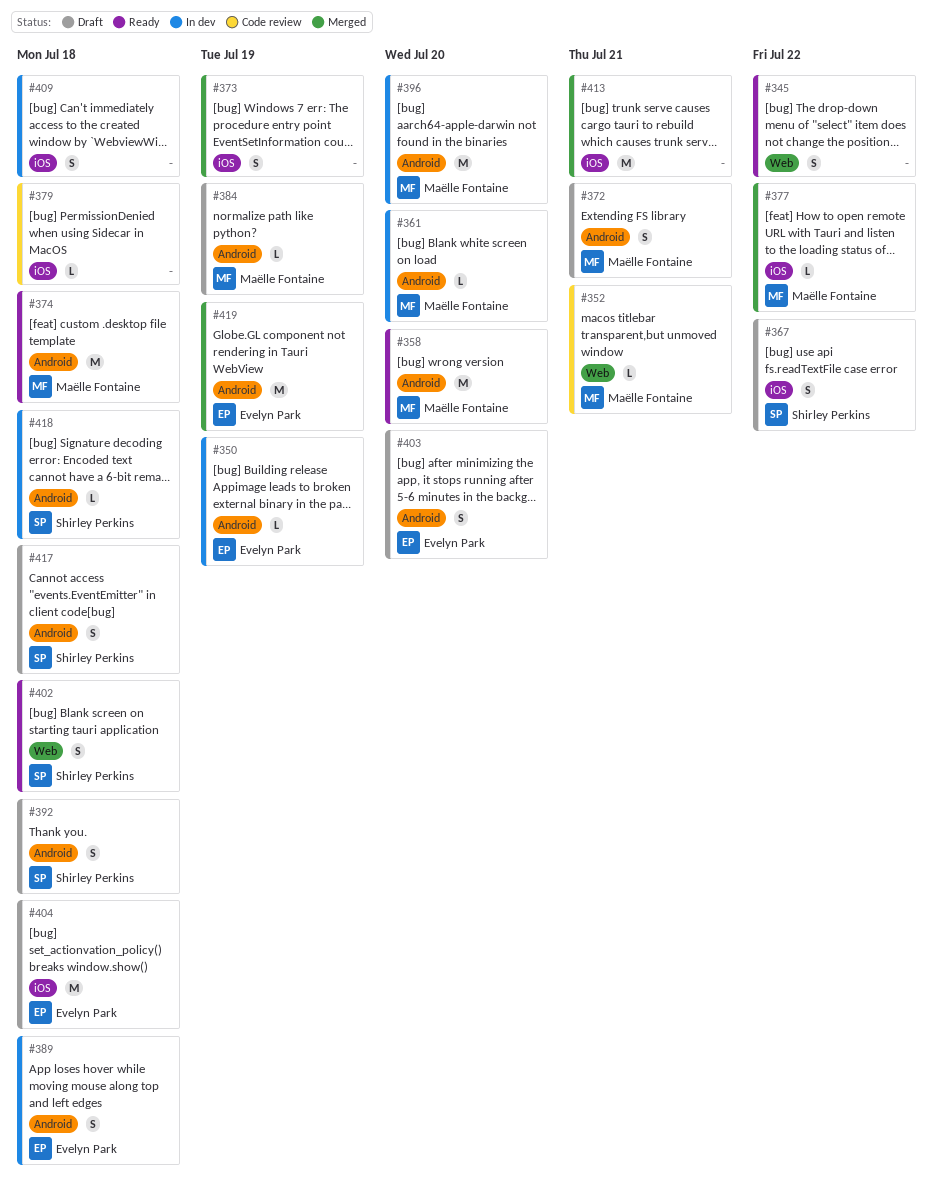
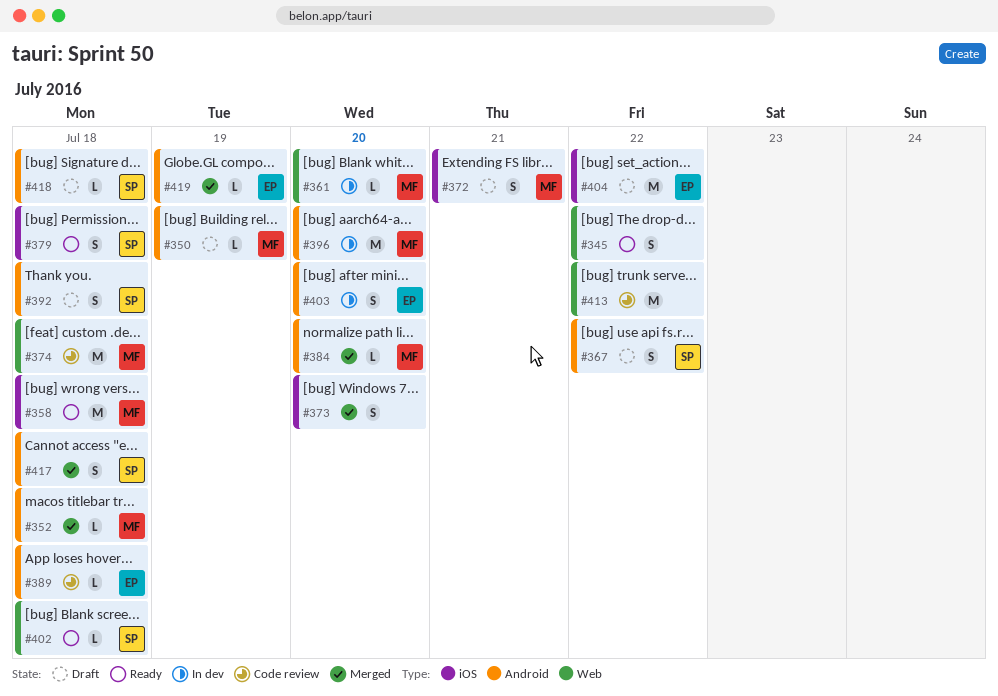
#350, status: In dev -> Draft
#350, owner: Evelyn Park -> Maëlle Fontaine
#352, status: Code review -> Merged
#352, label: Web -> Android
#352, due: Jul 21 -> Jul 18
#358, label: Android -> iOS
#358, due: Jul 20 -> Jul 18
#361, label: Android -> Web
#367, label: iOS -> Android
#372, label: Android -> iOS
#373, due: Jul 19 -> Jul 20
#374, status: Ready -> Code review
#374, label: Android -> Web
#377: present -> none
#379, status: Code review -> Ready
#379, owner: none -> Shirley Perkins
#379, estimate: L -> S
#384, status: Draft -> Merged
#384, due: Jul 19 -> Jul 20
#389, status: In dev -> Code review
#389, estimate: S -> L
#402, estimate: S -> L
#403, status: Draft -> In dev
#404, due: Jul 18 -> Jul 22
#409: present -> none
#413, status: Merged -> Code review
#413, label: iOS -> Web
#413, due: Jul 21 -> Jul 22
#417, status: Draft -> Merged
#418, status: In dev -> Draft
#419, estimate: M -> L

